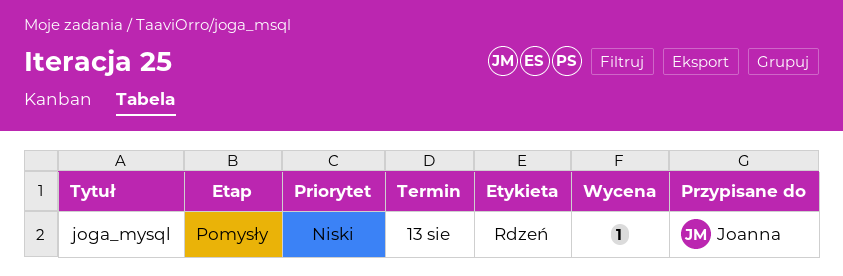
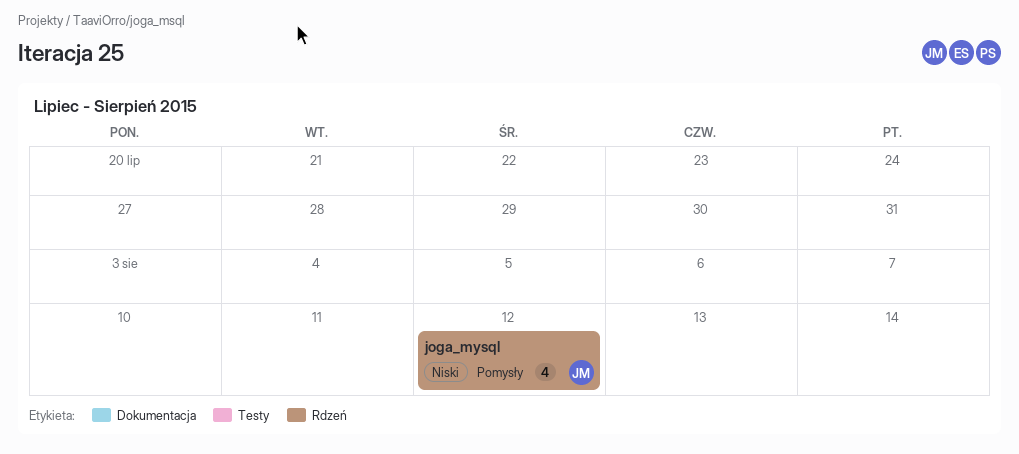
joga_mysql, estimate: 1 -> 4
joga_mysql, due: Aug 13 -> Aug 12

